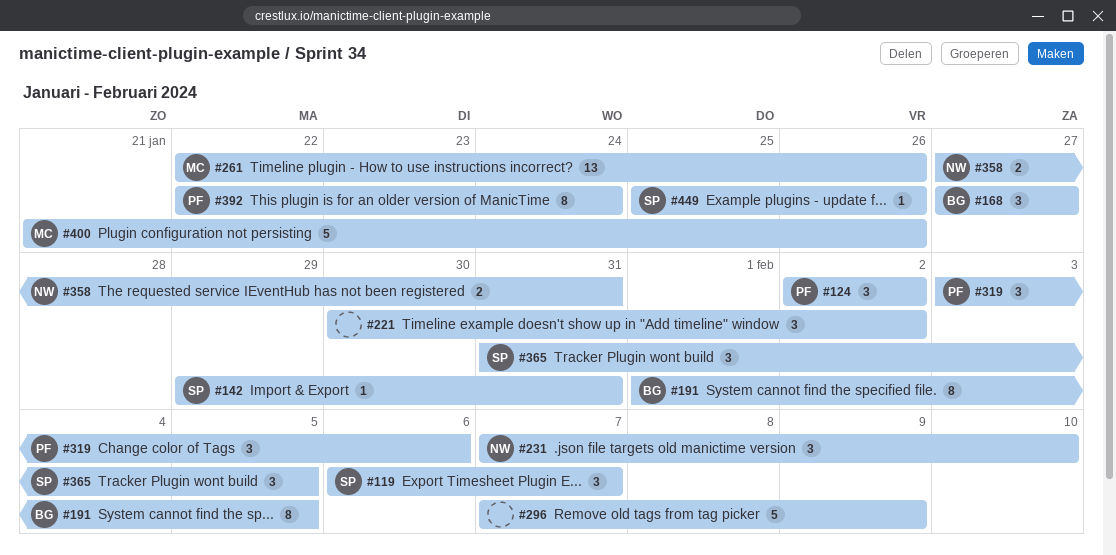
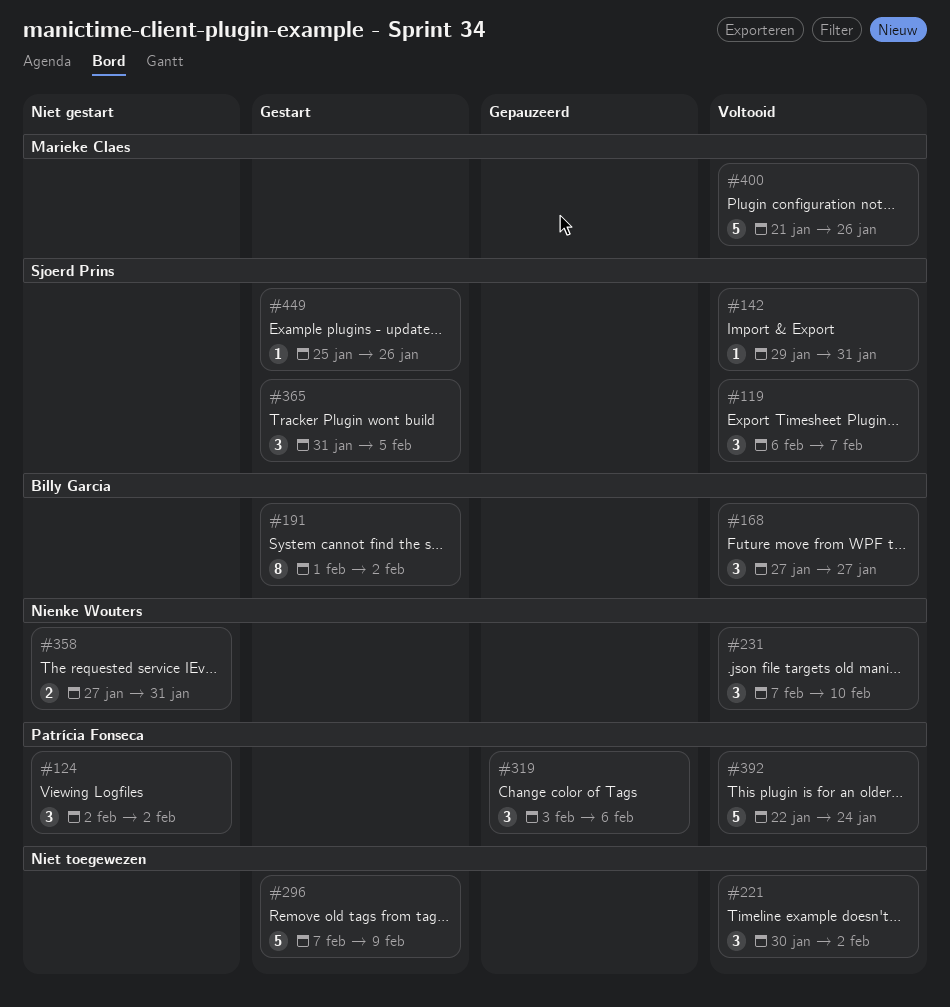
#191, due: Feb 5 -> Feb 2
#261: present -> none
#392, estimate: 8 -> 5

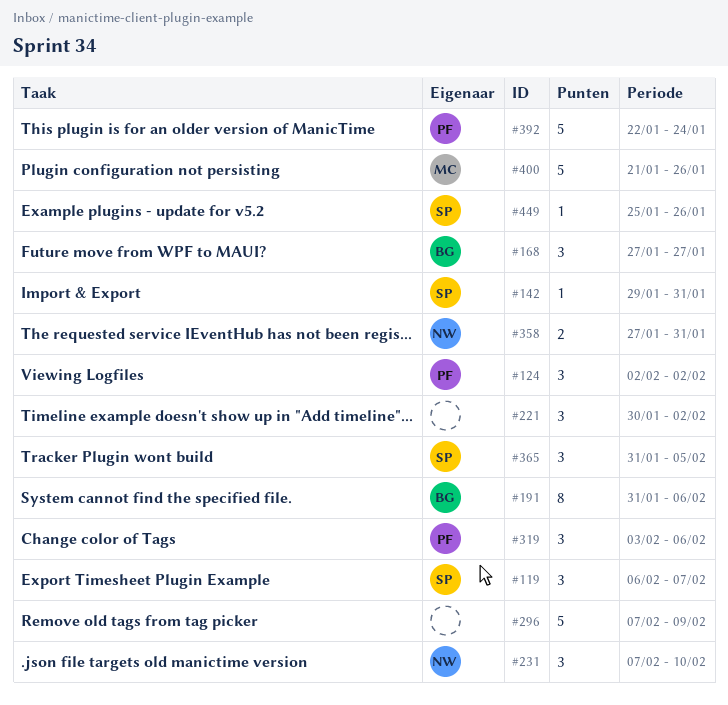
#191, start: Feb 1 -> Jan 31
#191, due: Feb 2 -> Feb 6

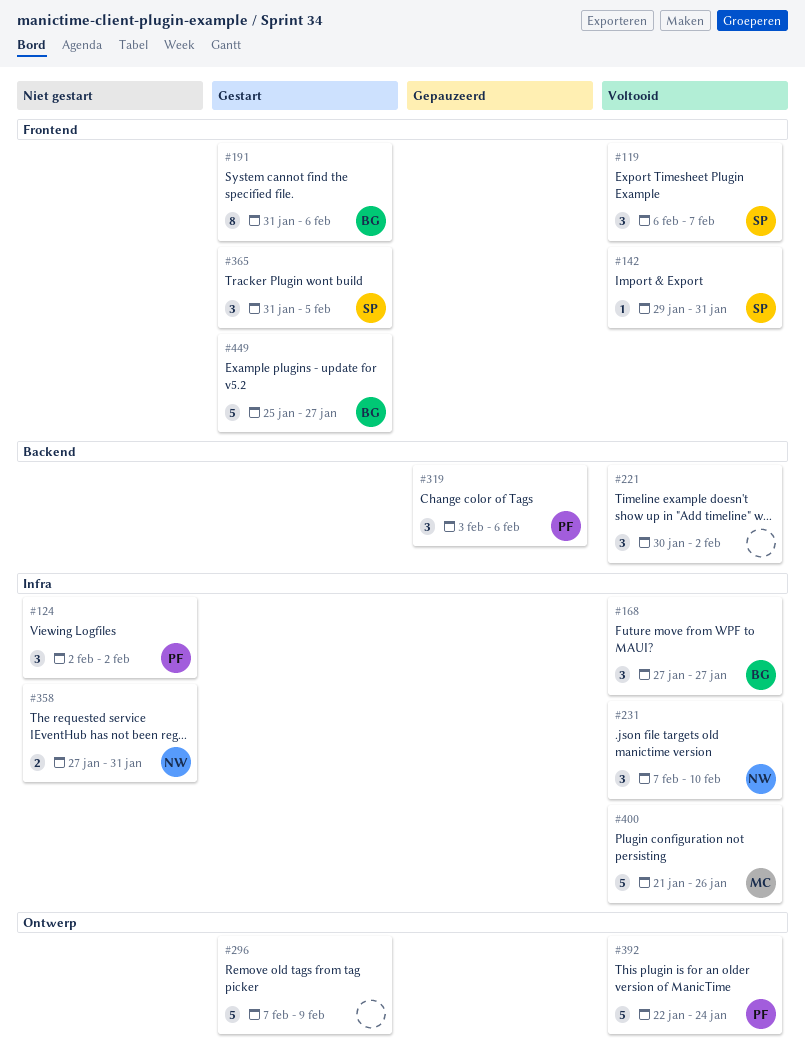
#449, owner: SP -> BG
#449, estimate: 1 -> 5
#449, due: Jan 26 -> Jan 27

